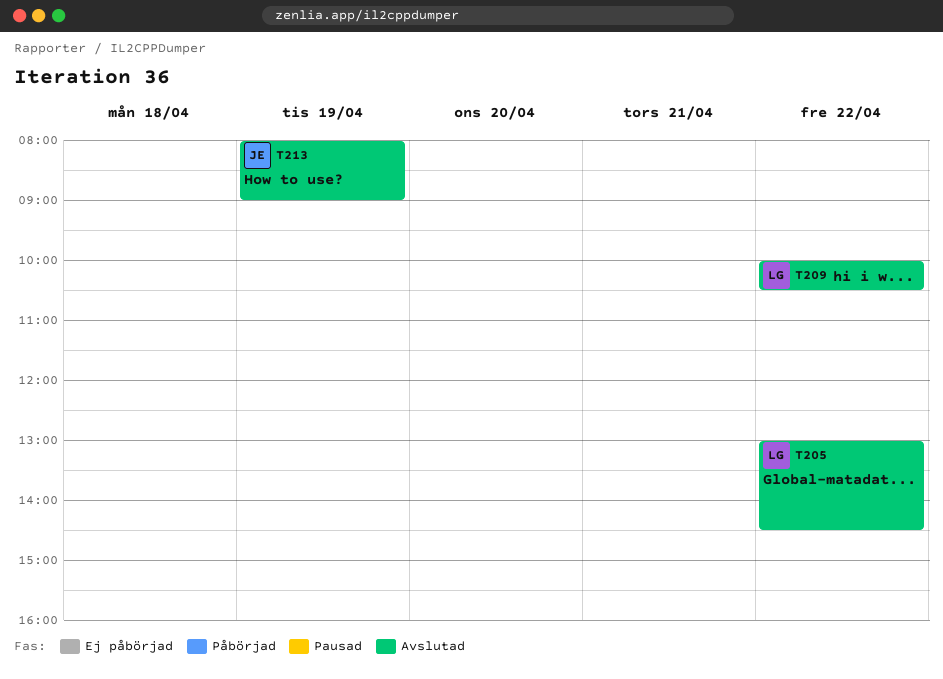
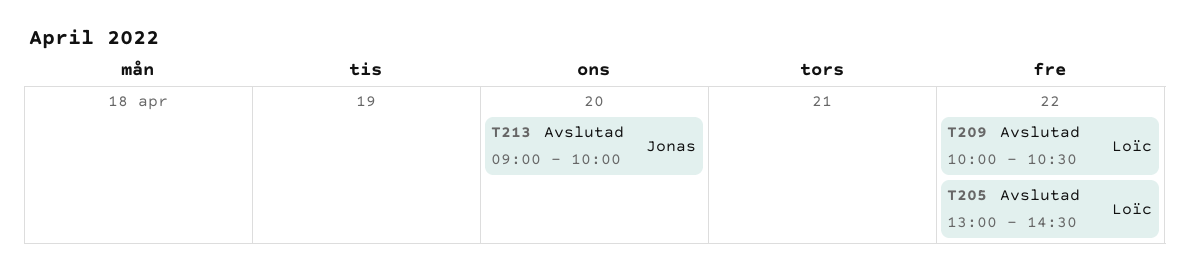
T213, day: Apr 19 -> Apr 20
T213, begins: 08:00 -> 09:00
T213, ends: 09:00 -> 10:00

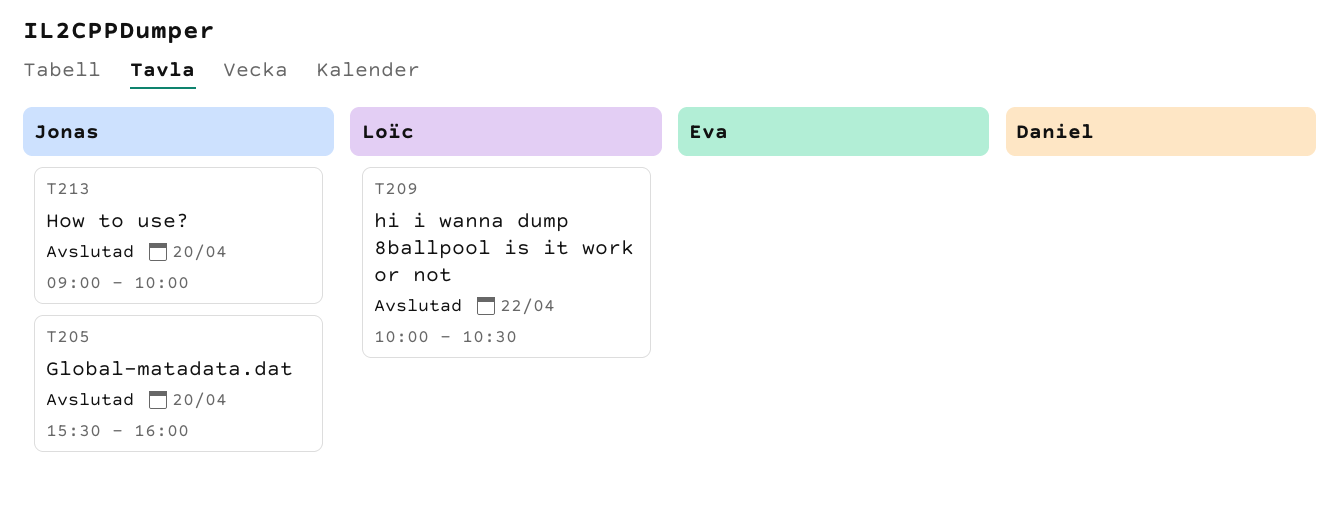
T205, owner: Loïc -> Jonas
T205, day: Apr 22 -> Apr 20
T205, begins: 13:00 -> 15:30
T205, ends: 14:30 -> 16:00

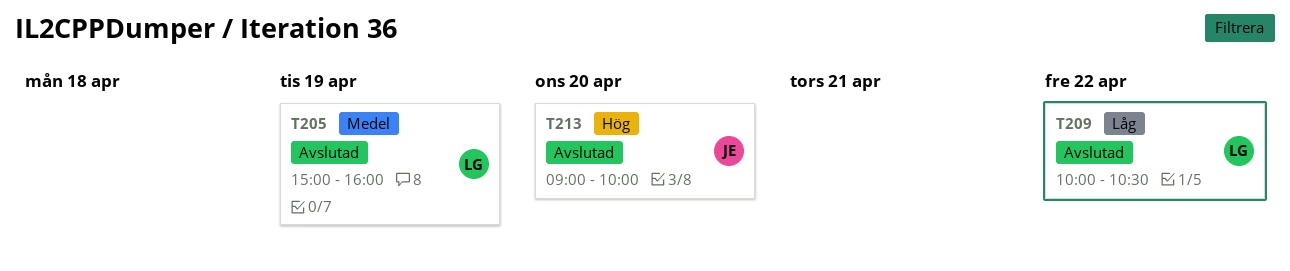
T205, owner: Jonas -> Loïc
T205, day: Apr 20 -> Apr 19
T205, begins: 15:30 -> 15:00

